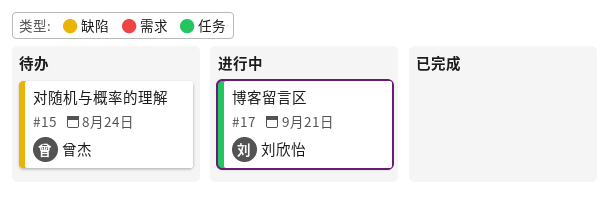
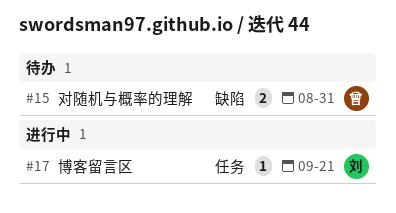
#15, due: Aug 24 -> Aug 31

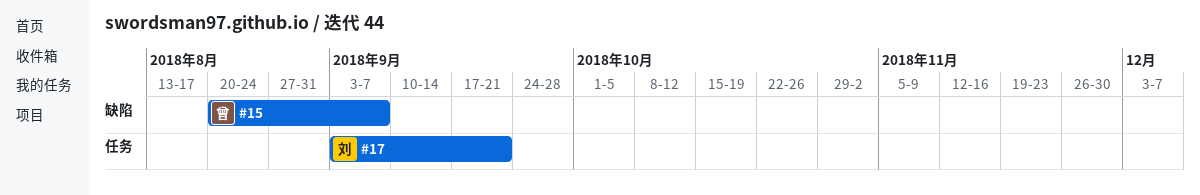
#15, due: Aug 31 -> Sep 7

